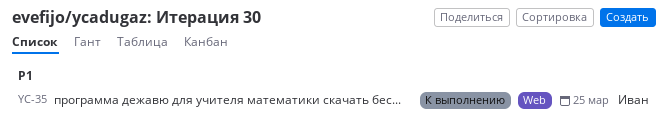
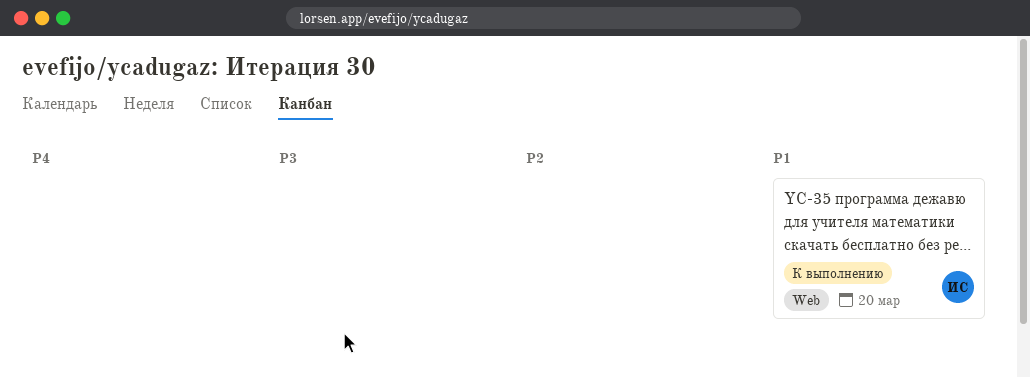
YC-35, due: Mar 25 -> Mar 20

